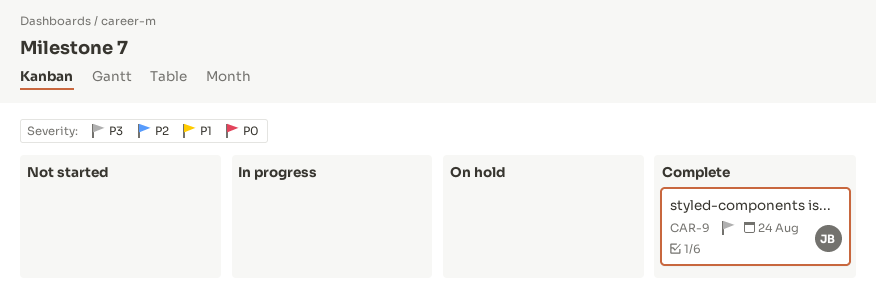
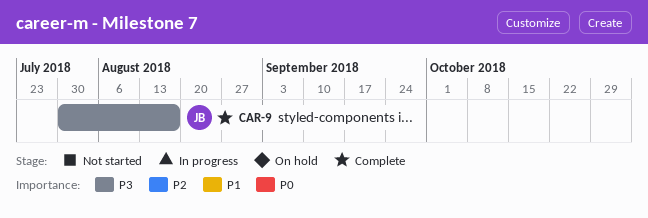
CAR-9, due: Aug 24 -> Aug 17

